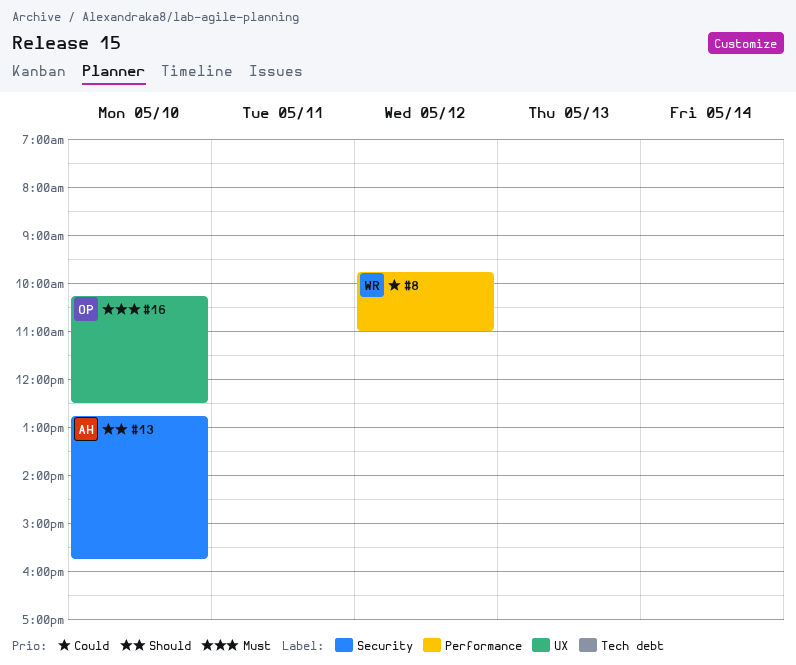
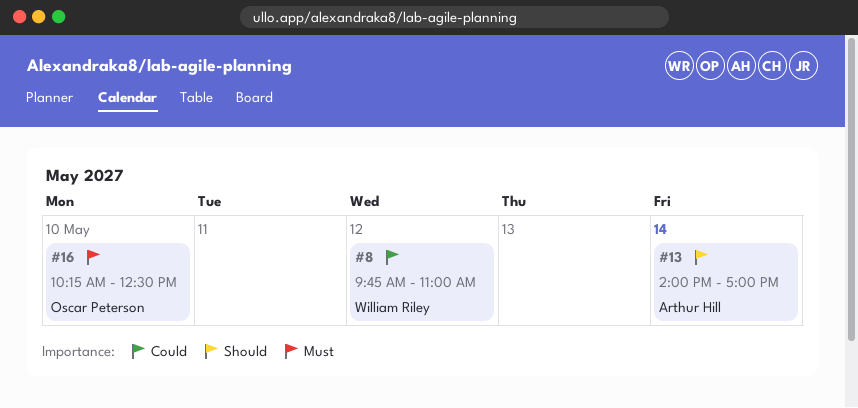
#13, day: May 10 -> May 14
#13, begins: 12:45 -> 14:00
#13, ends: 15:45 -> 17:00

